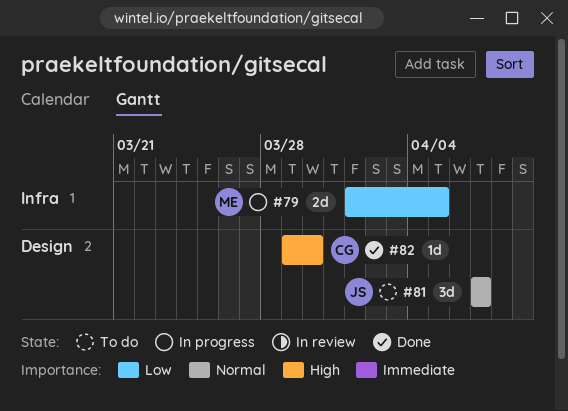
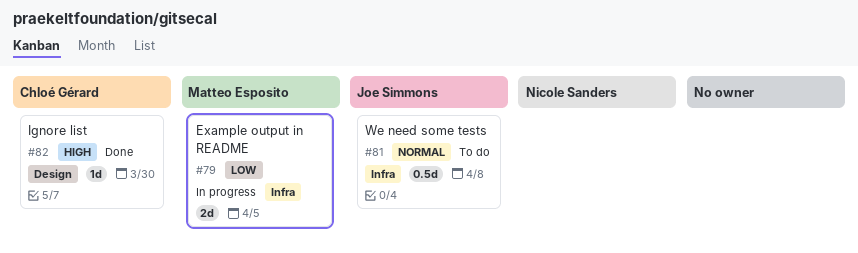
#81, label: Design -> Infra
#81, estimate: 3d -> 0.5d
#81, due: Apr 7 -> Apr 8

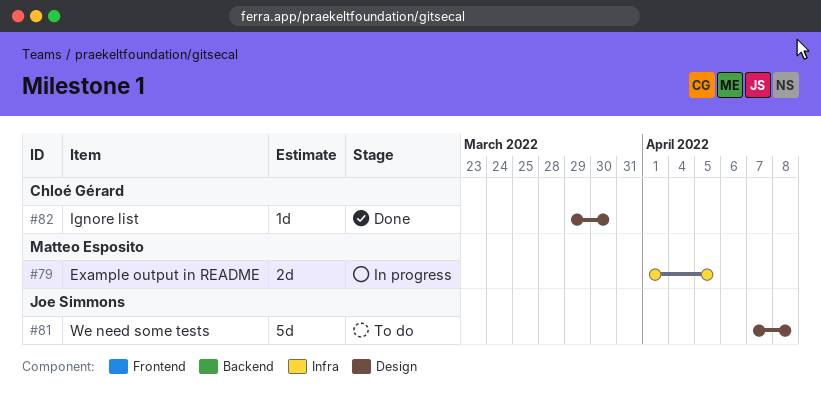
#81, label: Infra -> Design
#81, estimate: 0.5d -> 5d

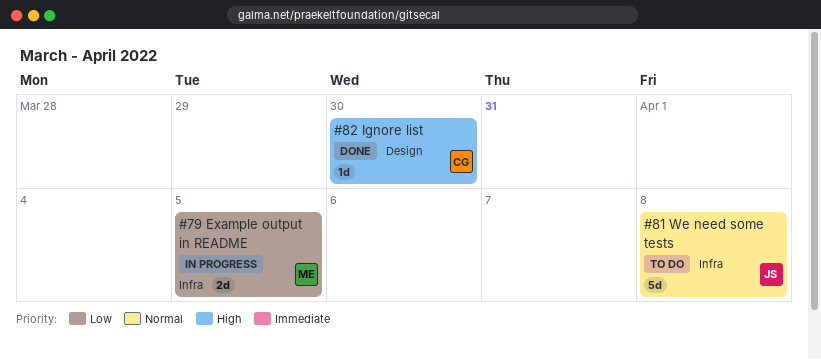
#81, label: Design -> Infra

